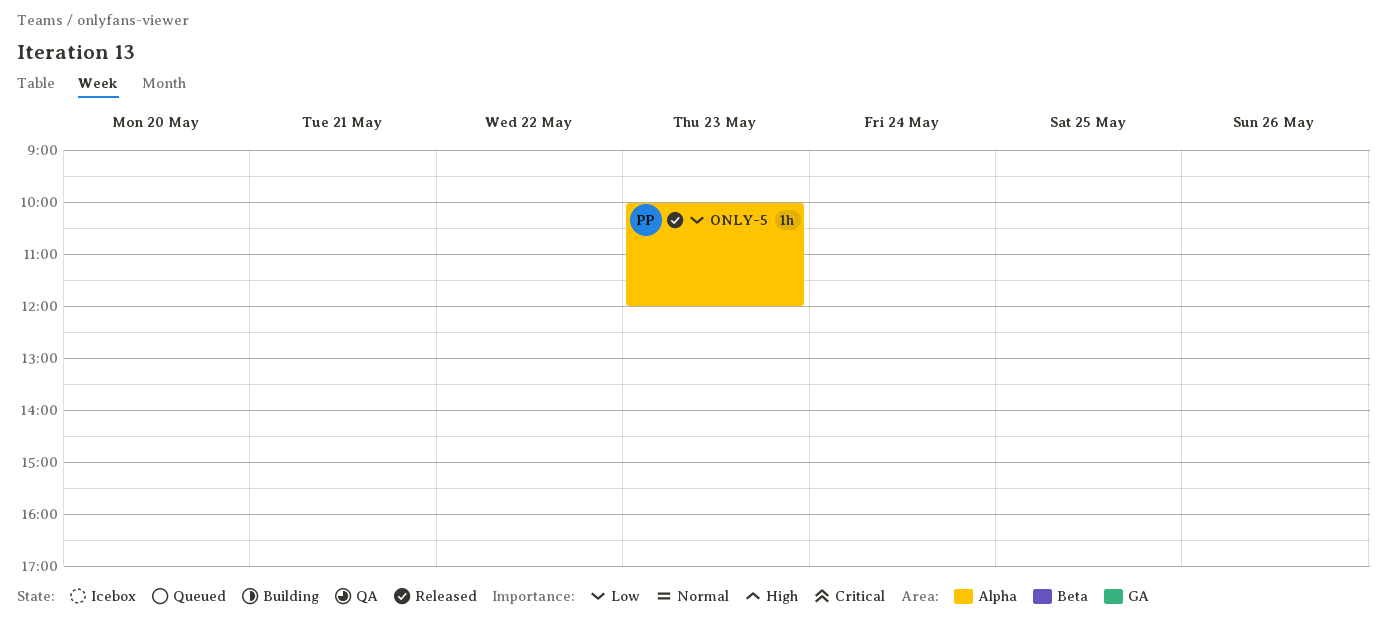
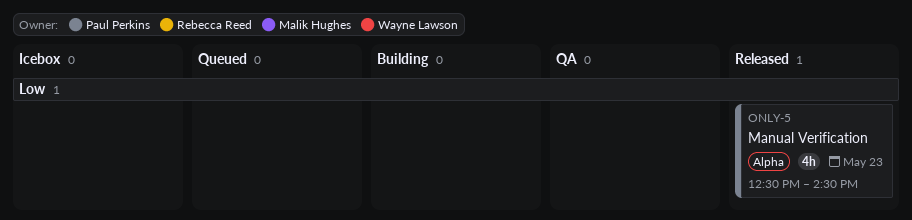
ONLY-5, estimate: 1h -> 4h
ONLY-5, begins: 10:00 -> 12:30
ONLY-5, ends: 12:00 -> 14:30

